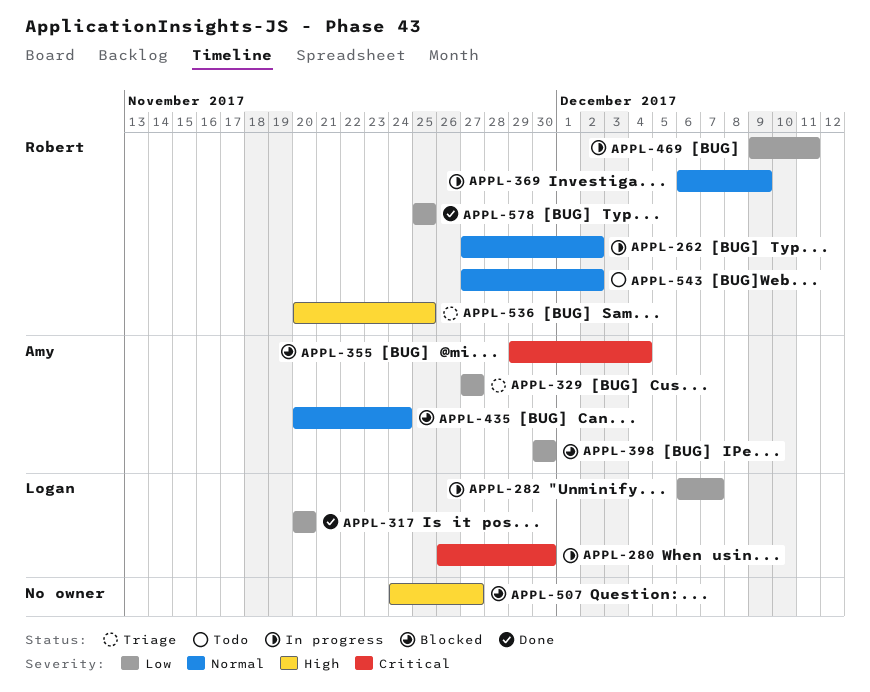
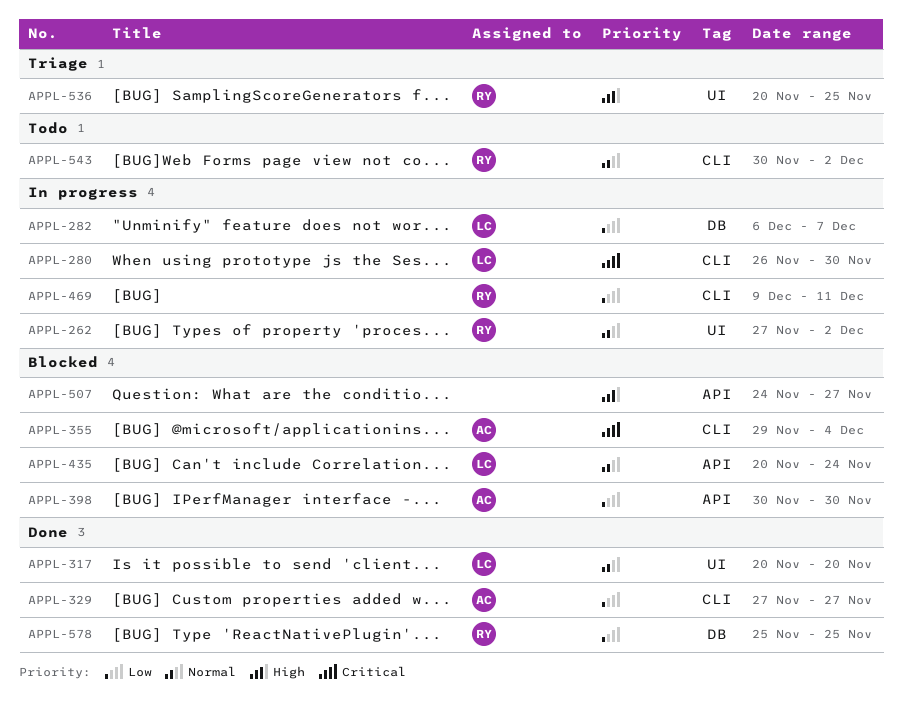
APPL-317, priority: Low -> Normal
APPL-329, status: Triage -> Done
APPL-369: present -> none
APPL-435, owner: Amy -> Logan
APPL-543, start: Nov 27 -> Nov 30

